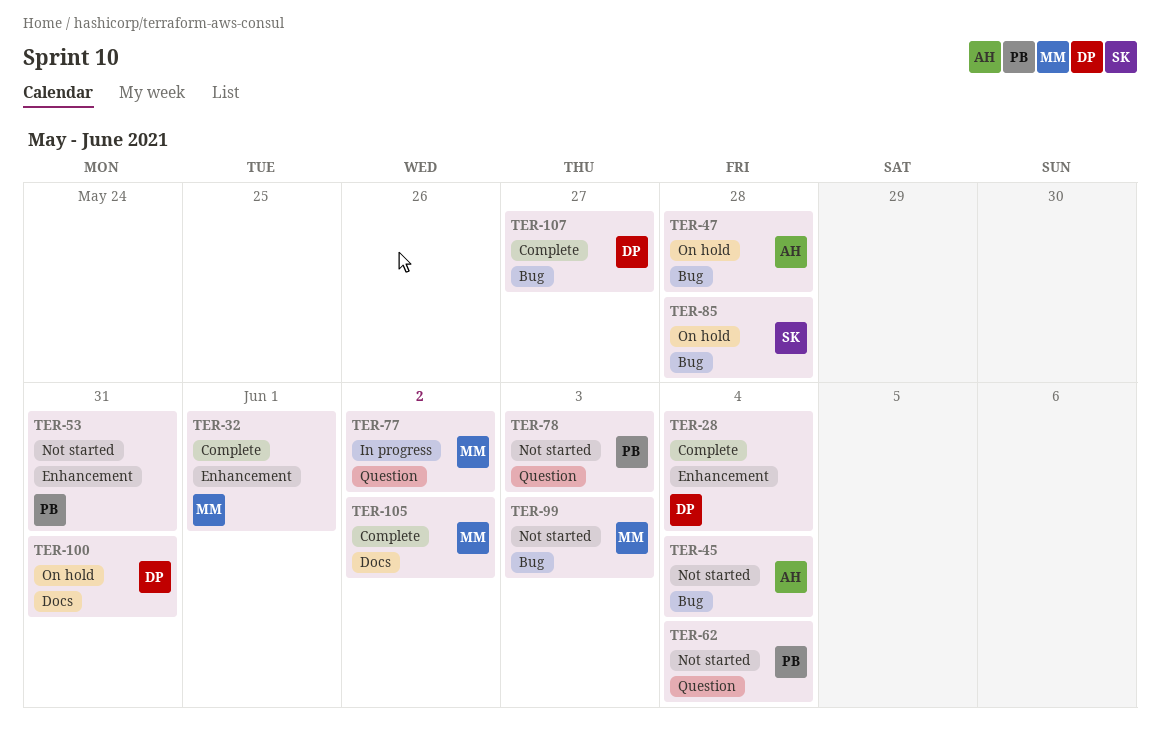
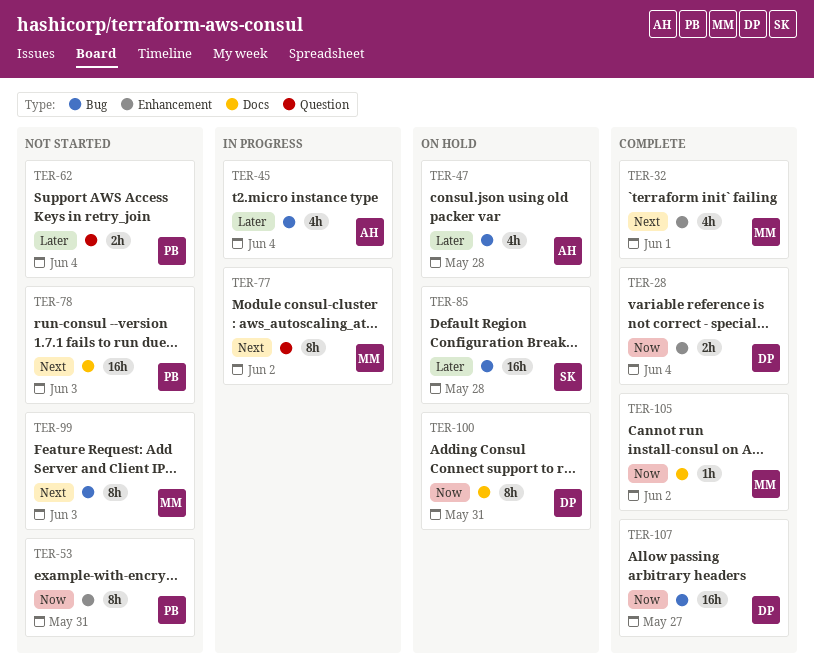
TER-45, status: Not started -> In progress
TER-78, label: Question -> Docs

